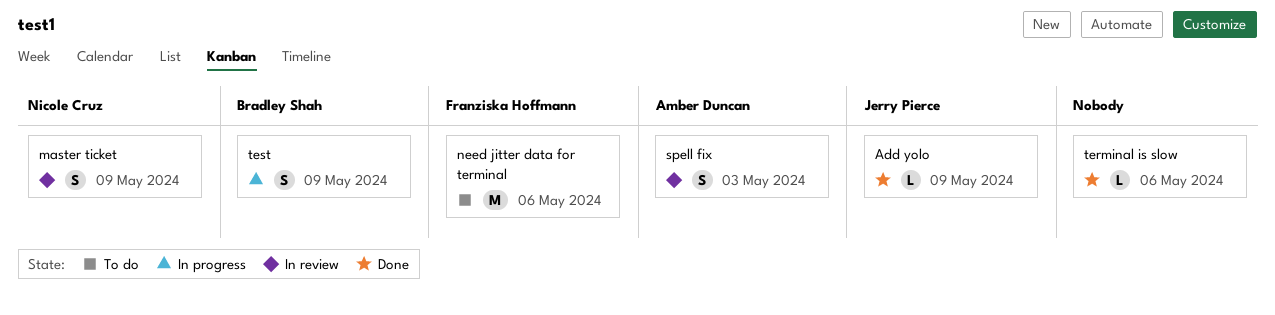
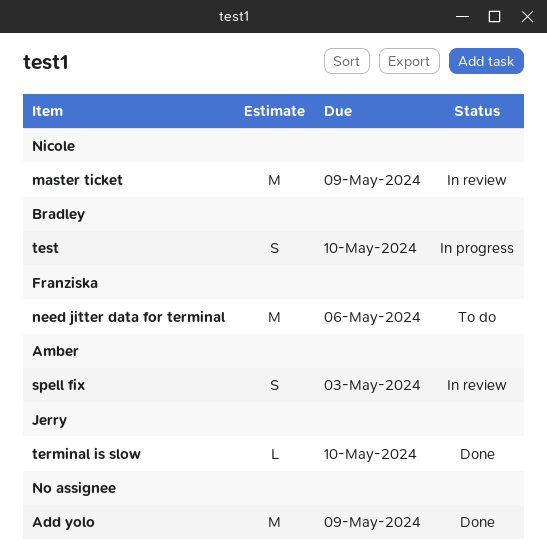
Add yolo, owner: Jerry Pierce -> none
Add yolo, estimate: L -> M
master ticket, estimate: S -> M
terminal is slow, owner: none -> Jerry Pierce
terminal is slow, due: May 6 -> May 10
test, due: May 9 -> May 10

